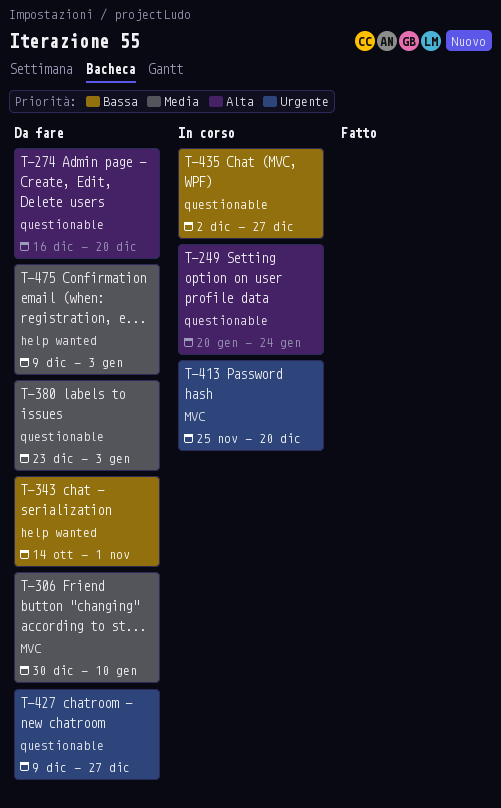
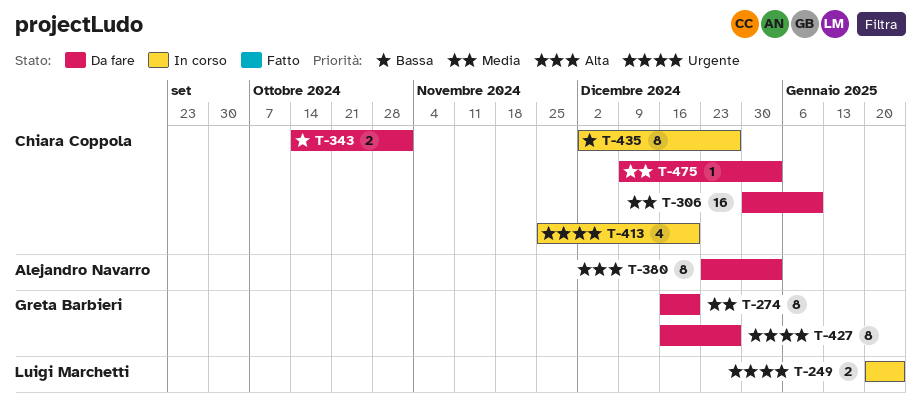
T-249, priority: Alta -> Urgente
T-274, priority: Alta -> Media
T-380, priority: Media -> Alta
T-427, start: Dec 9 -> Dec 16

